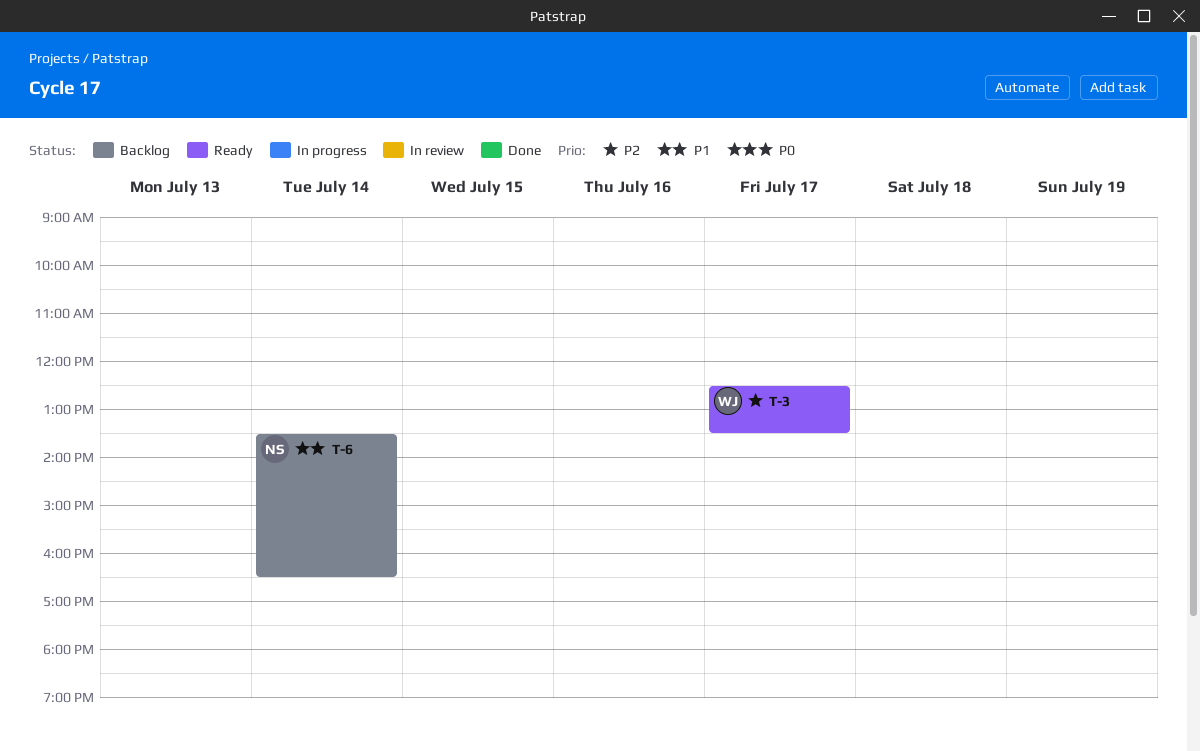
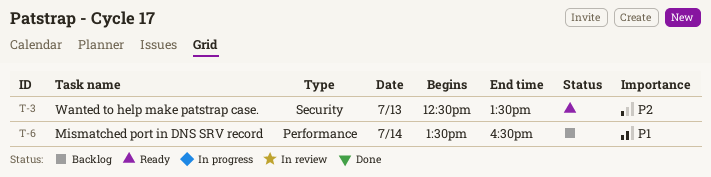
T-3, day: Jul 17 -> Jul 13

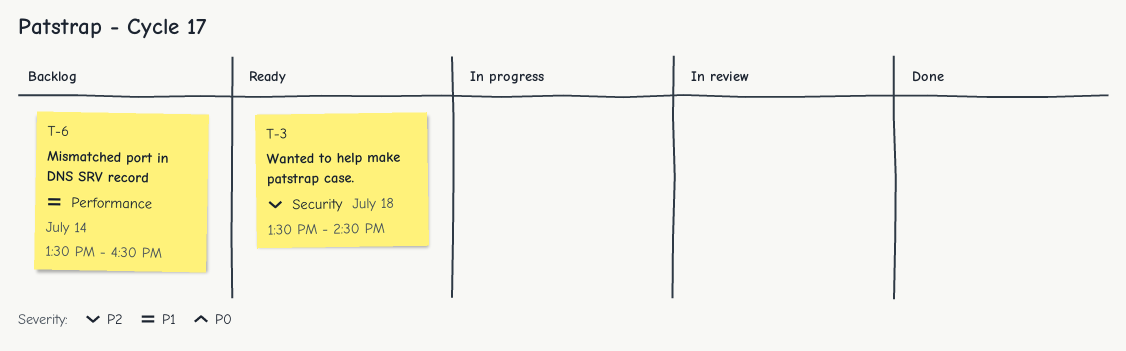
T-3, day: Jul 13 -> Jul 18
T-3, begins: 12:30 -> 13:30
T-3, ends: 13:30 -> 14:30

